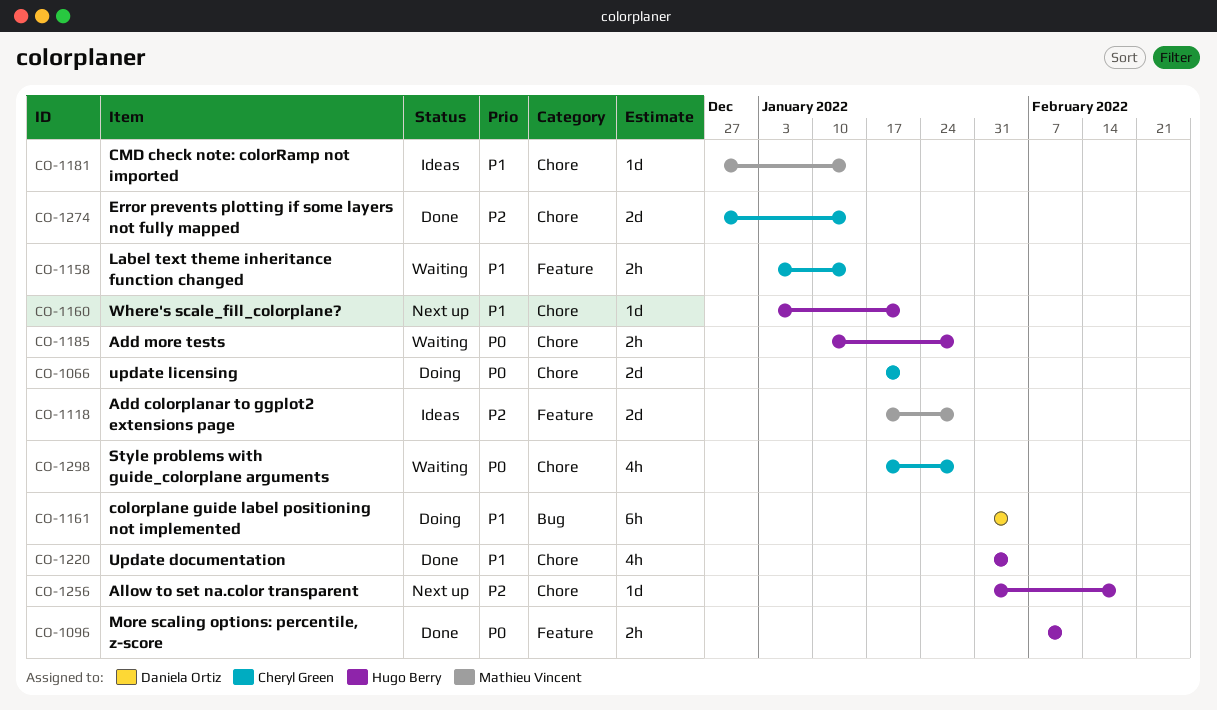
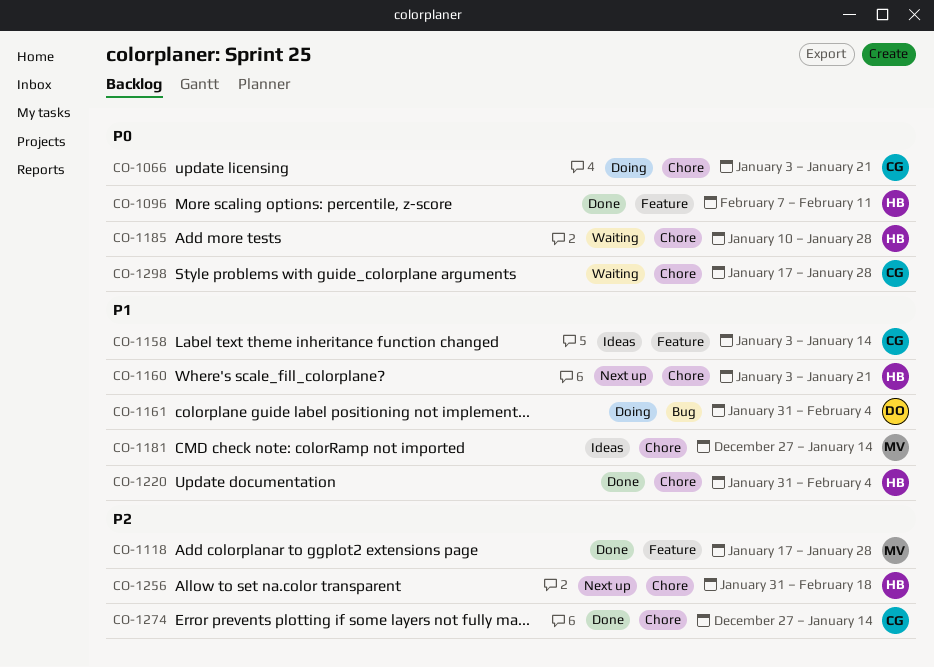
CO-1066, start: Jan 17 -> Jan 3
CO-1118, status: Ideas -> Done
CO-1158, status: Waiting -> Ideas

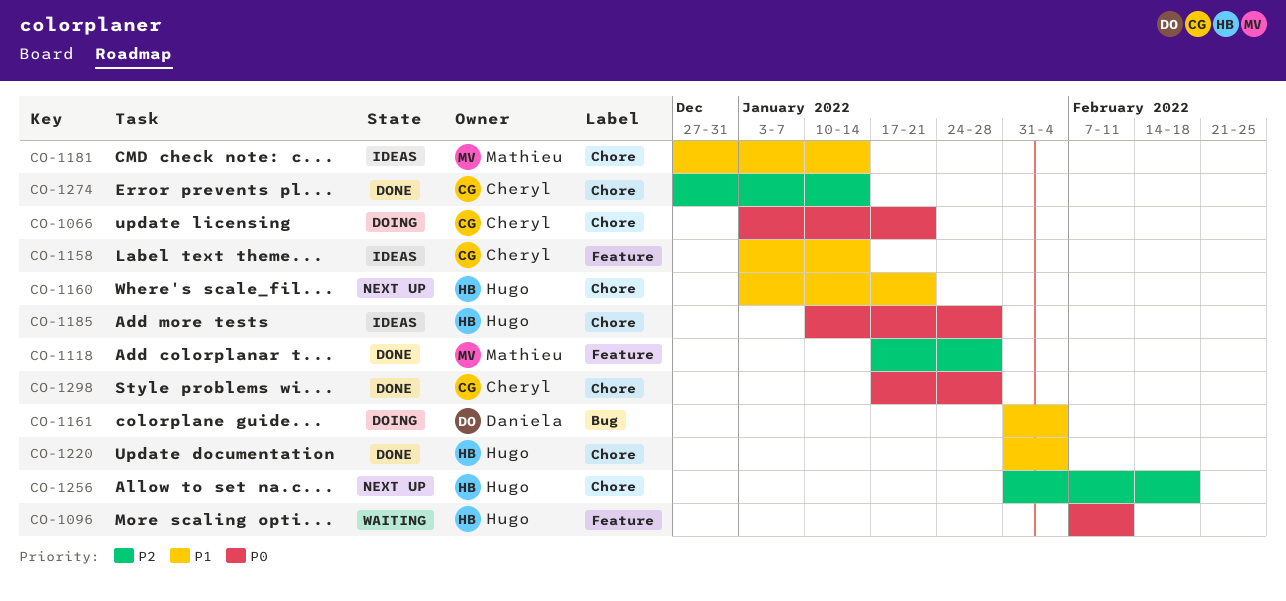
CO-1096, status: Done -> Waiting
CO-1185, status: Waiting -> Ideas
CO-1298, status: Waiting -> Done

